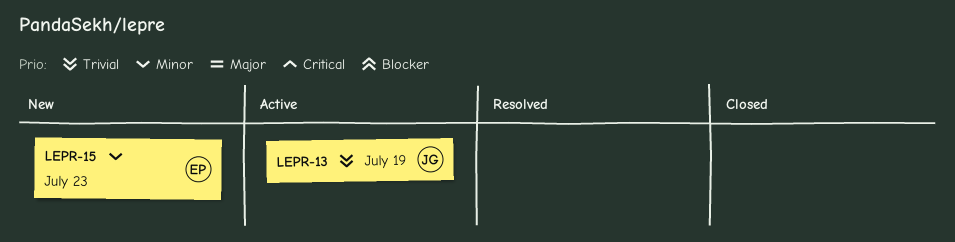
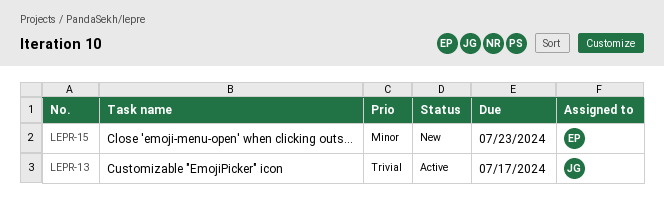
LEPR-13, due: Jul 19 -> Jul 17

